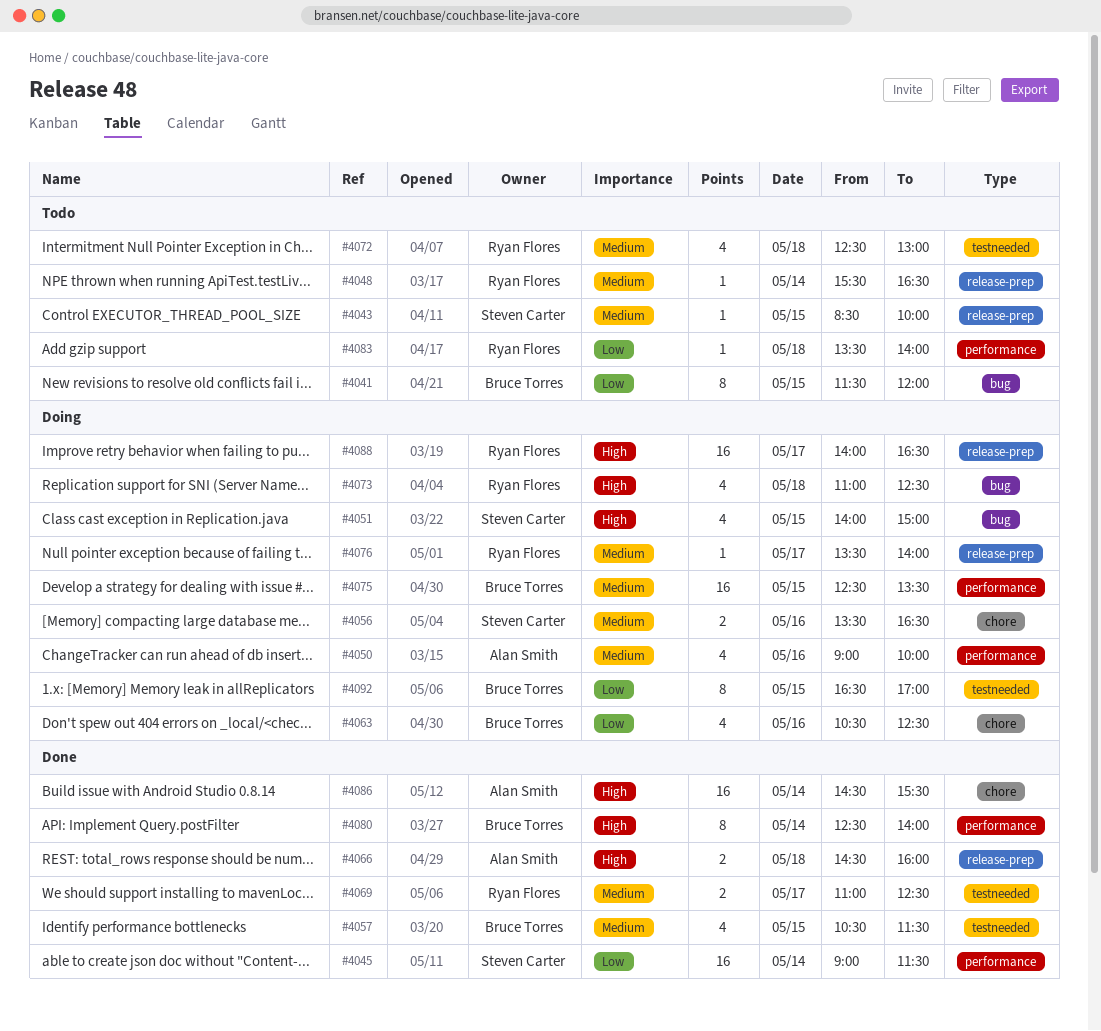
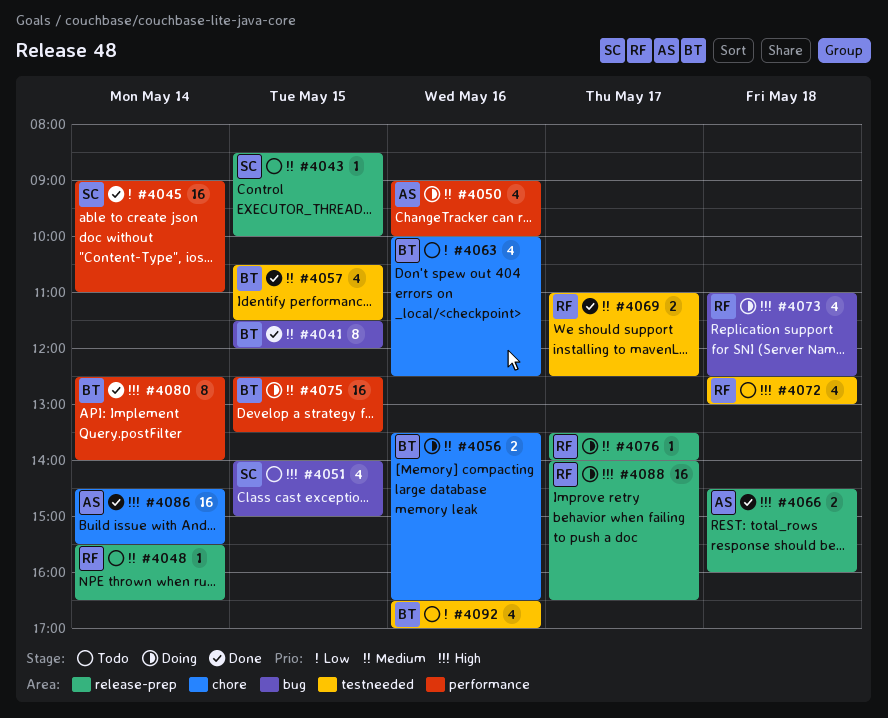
#4041, status: Todo -> Done
#4041, priority: Low -> Medium
#4045, ends: 11:30 -> 11:00
#4051, status: Doing -> Todo
#4056, owner: Steven Carter -> Bruce Torres
#4063, status: Doing -> Todo
#4063, begins: 10:30 -> 10:00
#4072, priority: Medium -> High
#4083: present -> none
#4092, status: Doing -> Todo
#4092, estimate: 8 -> 4
#4092, day: May 15 -> May 16

